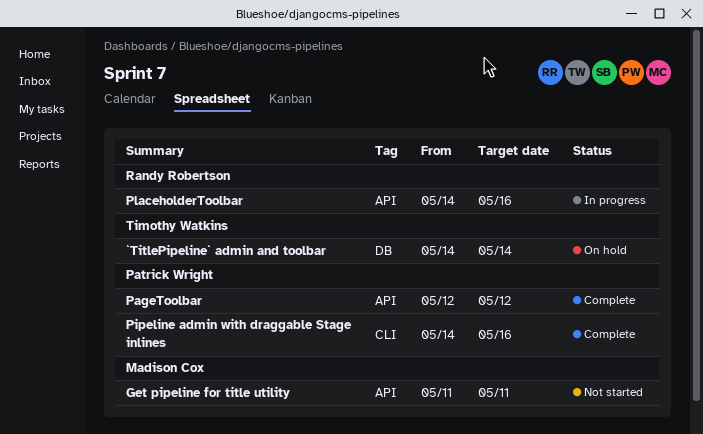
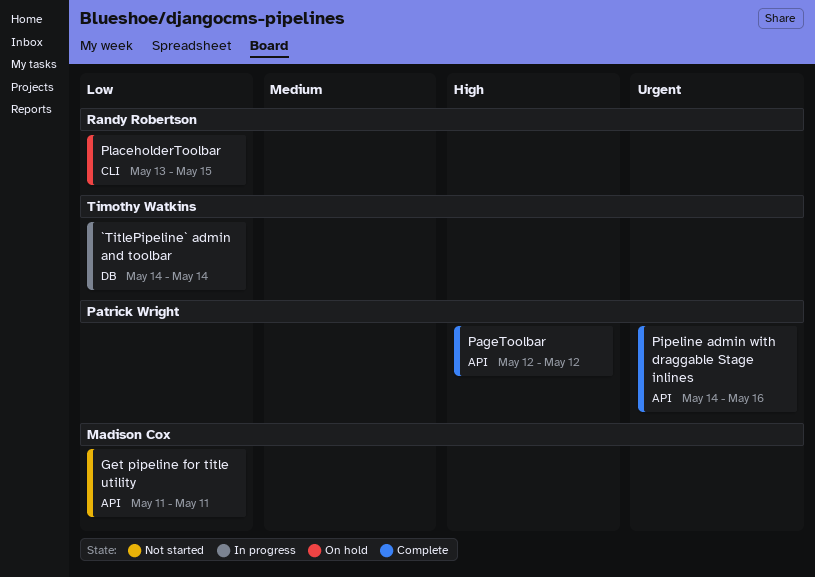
`TitlePipeline` admin and toolbar, status: On hold -> In progress
Pipeline admin with draggable Stage inlines, label: CLI -> API
PlaceholderToolbar, status: In progress -> On hold
PlaceholderToolbar, label: API -> CLI
PlaceholderToolbar, start: May 14 -> May 13
PlaceholderToolbar, due: May 16 -> May 15

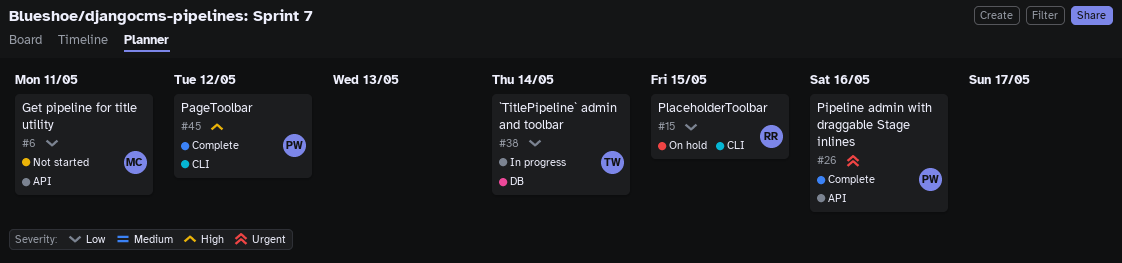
PageToolbar, label: API -> CLI

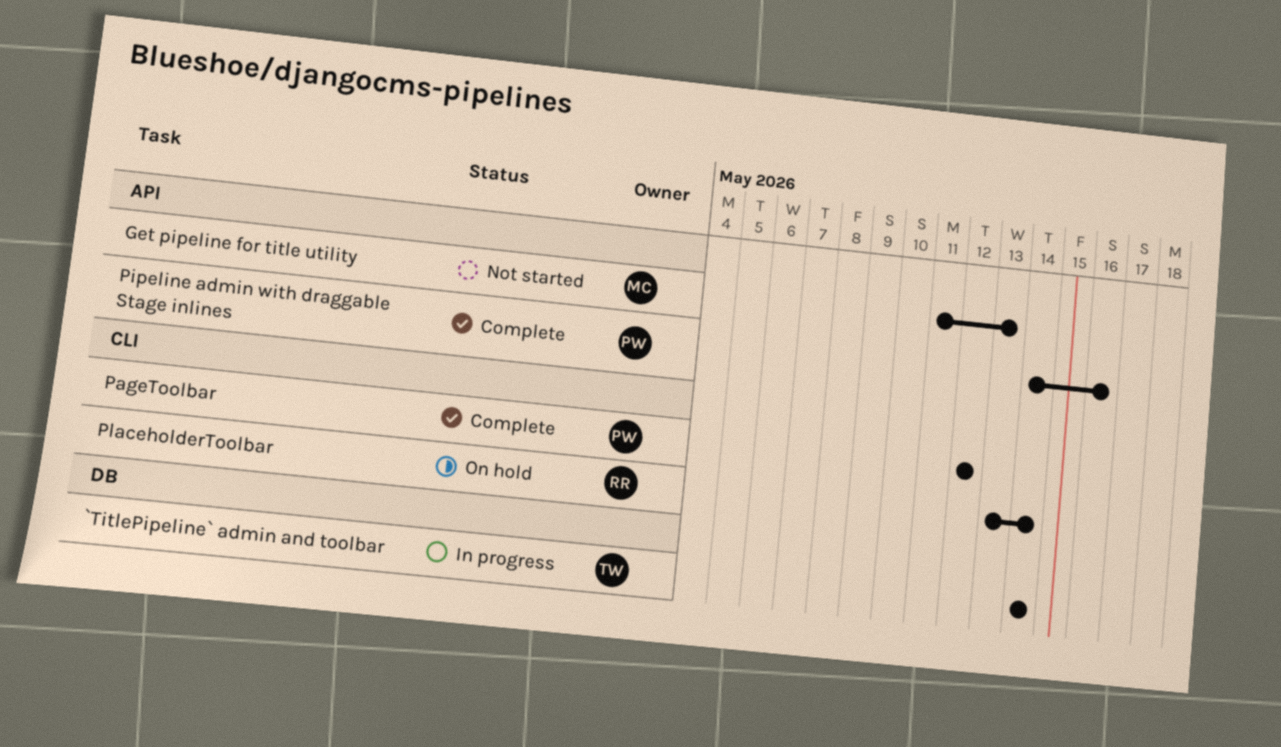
Get pipeline for title utility, due: May 11 -> May 13
PlaceholderToolbar, due: May 15 -> May 14

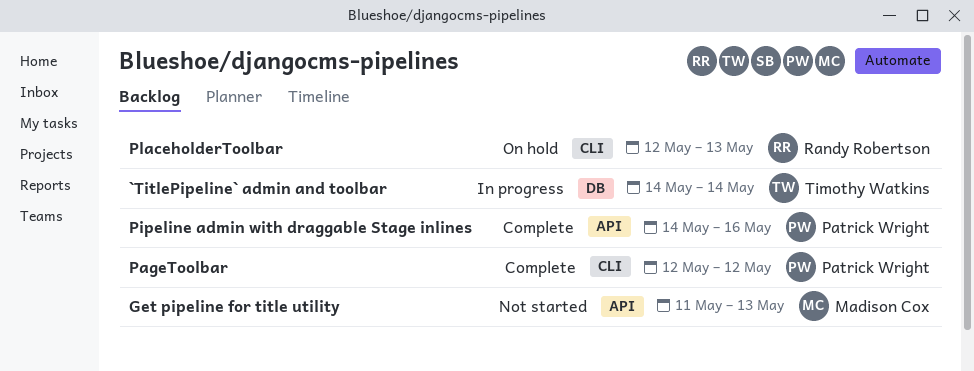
PlaceholderToolbar, start: May 13 -> May 12
PlaceholderToolbar, due: May 14 -> May 13

